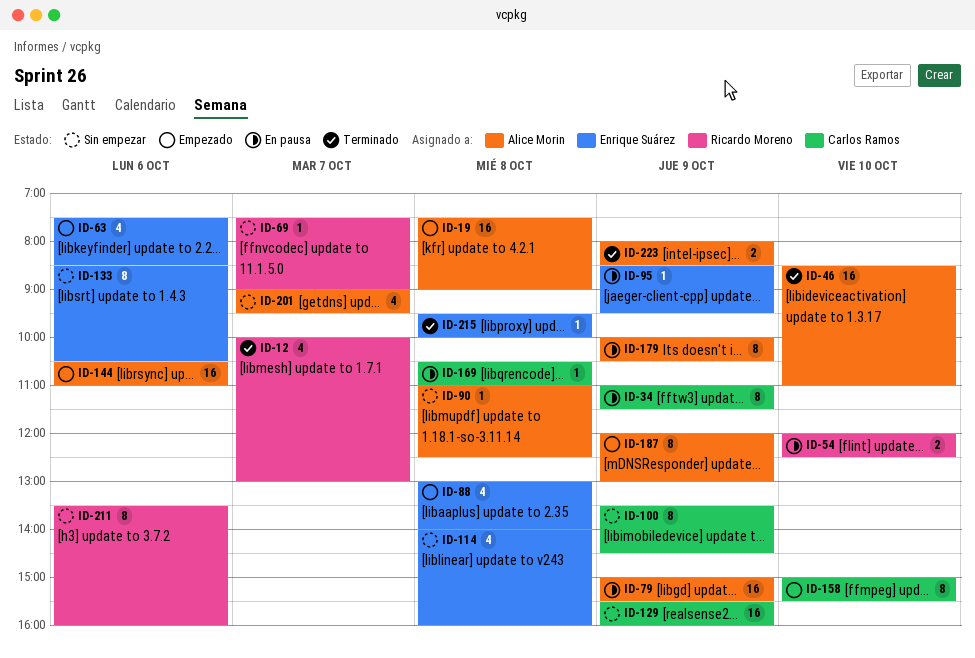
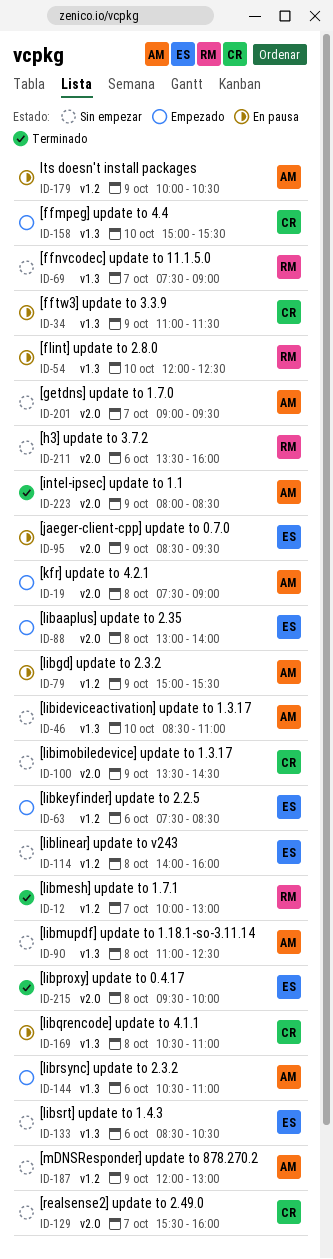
ID-46, status: Terminado -> Sin empezar
ID-129, day: Oct 9 -> Oct 7
ID-187, status: Empezado -> Sin empezar

